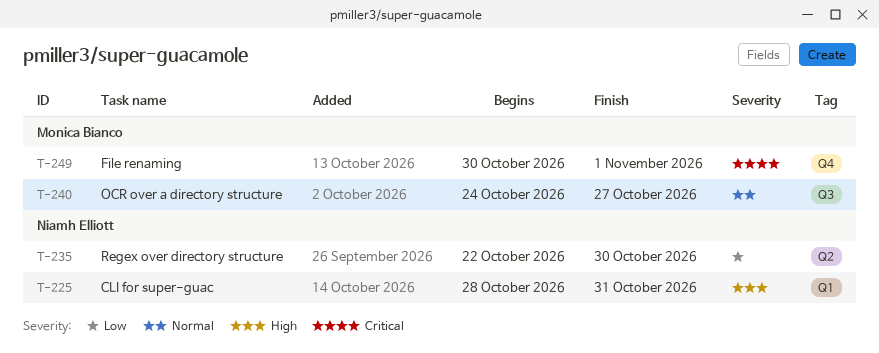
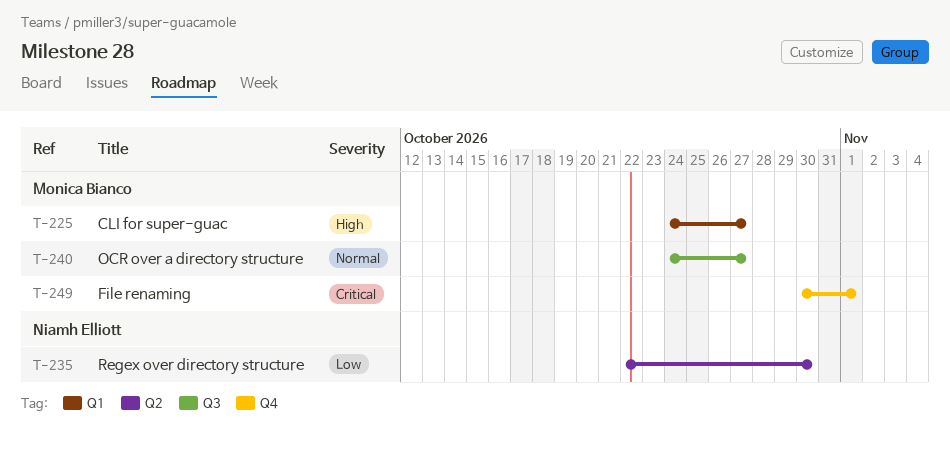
T-225, owner: Niamh Elliott -> Monica Bianco
T-225, start: Oct 28 -> Oct 24
T-225, due: Oct 31 -> Oct 27

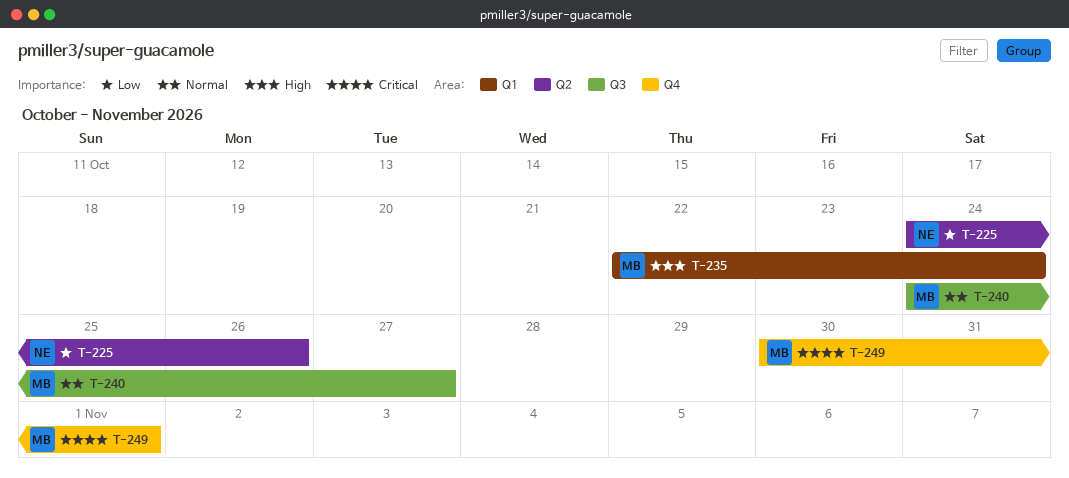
T-225, owner: Monica Bianco -> Niamh Elliott
T-225, priority: High -> Low
T-225, label: Q1 -> Q2
T-225, due: Oct 27 -> Oct 26
T-235, owner: Niamh Elliott -> Monica Bianco
T-235, priority: Low -> High
T-235, label: Q2 -> Q1
T-235, due: Oct 30 -> Oct 24

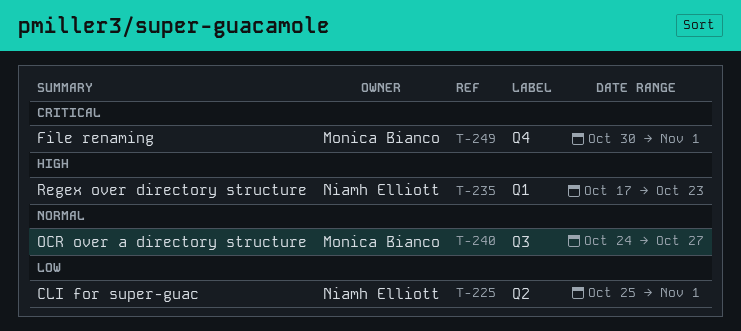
T-225, start: Oct 24 -> Oct 25
T-225, due: Oct 26 -> Nov 1
T-235, owner: Monica Bianco -> Niamh Elliott
T-235, start: Oct 22 -> Oct 17
T-235, due: Oct 24 -> Oct 23

